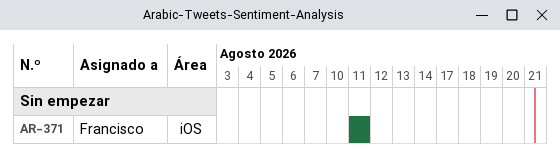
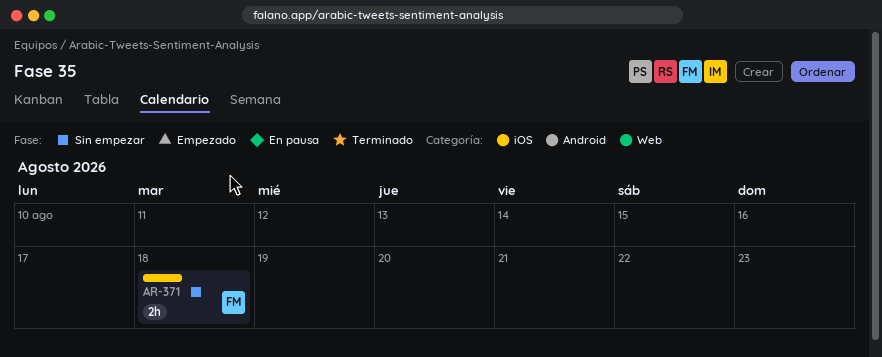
AR-371, due: Aug 11 -> Aug 18

